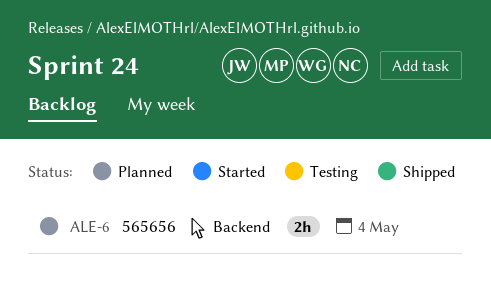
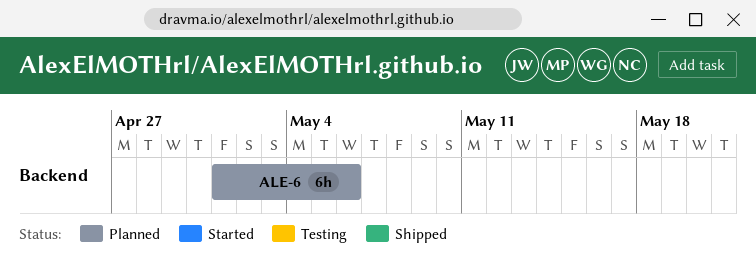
ALE-6, estimate: 2h -> 6h
ALE-6, due: May 4 -> May 6

